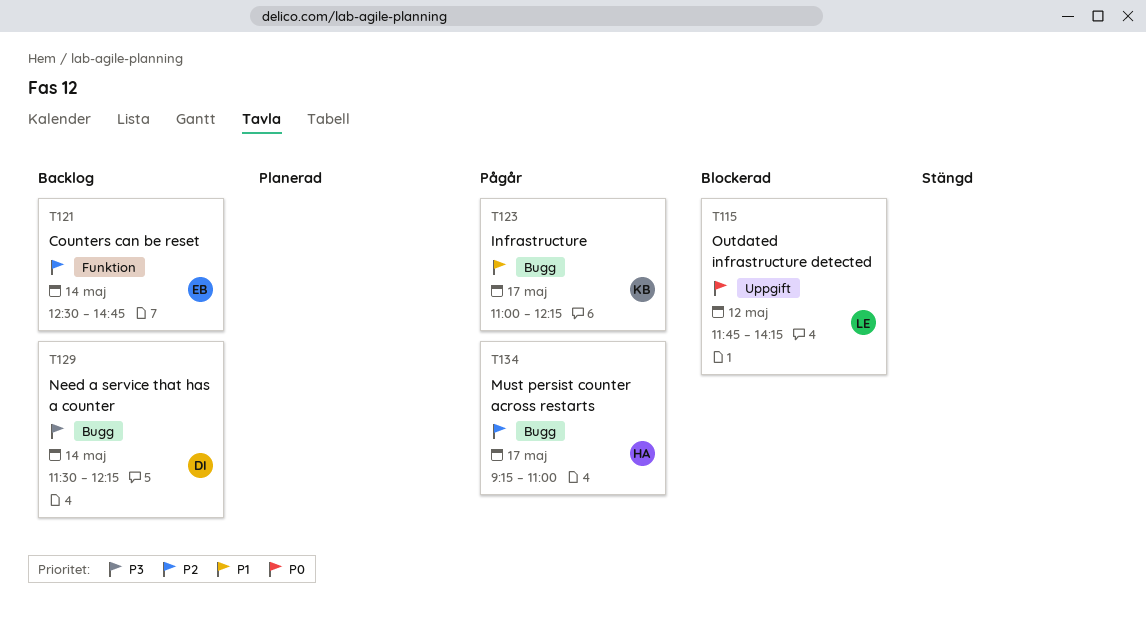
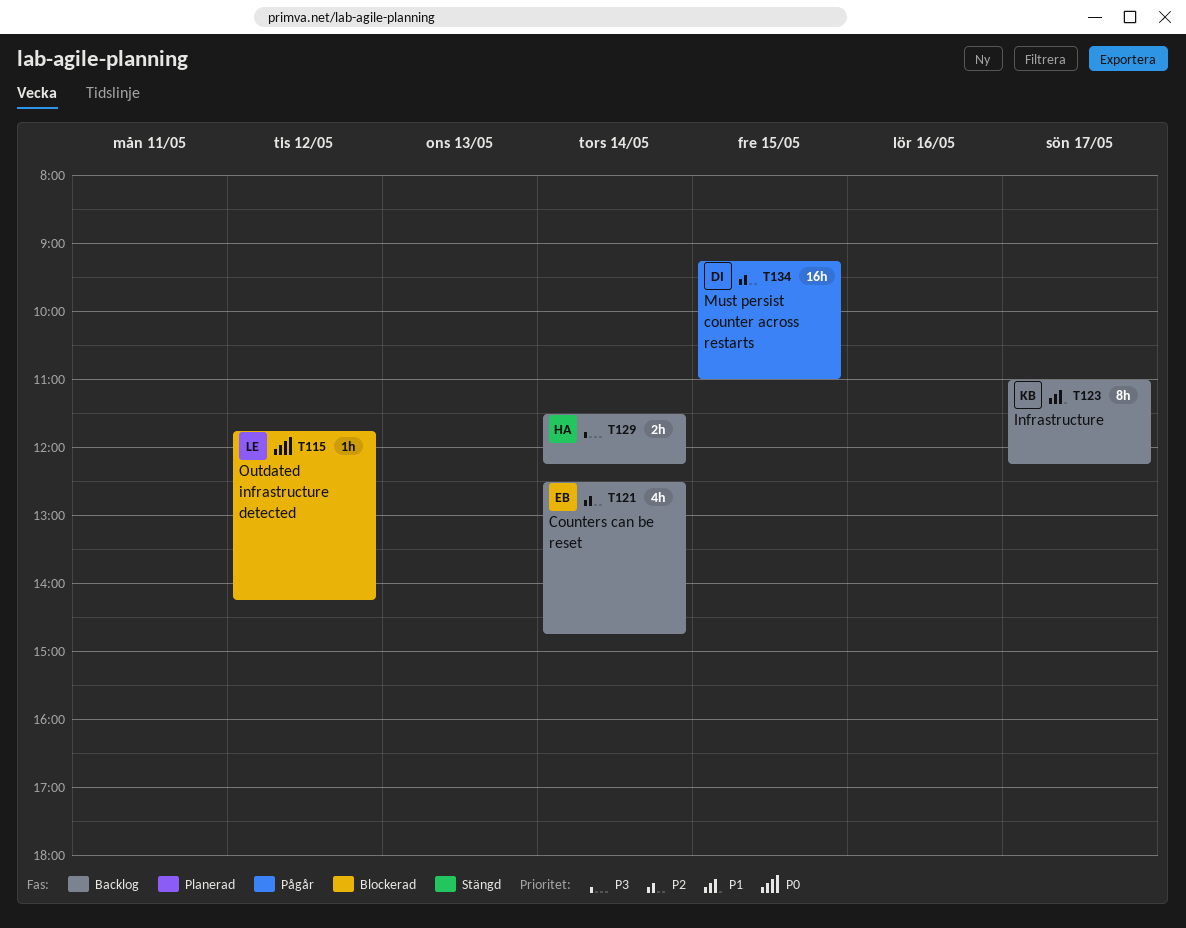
T123, status: Pågår -> Backlog
T129, owner: DI -> HA
T134, owner: HA -> DI
T134, day: May 17 -> May 15

